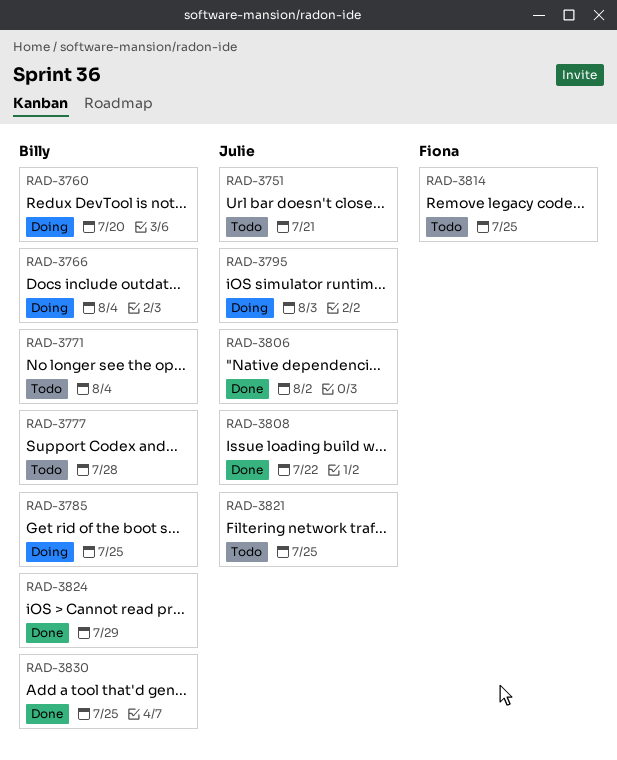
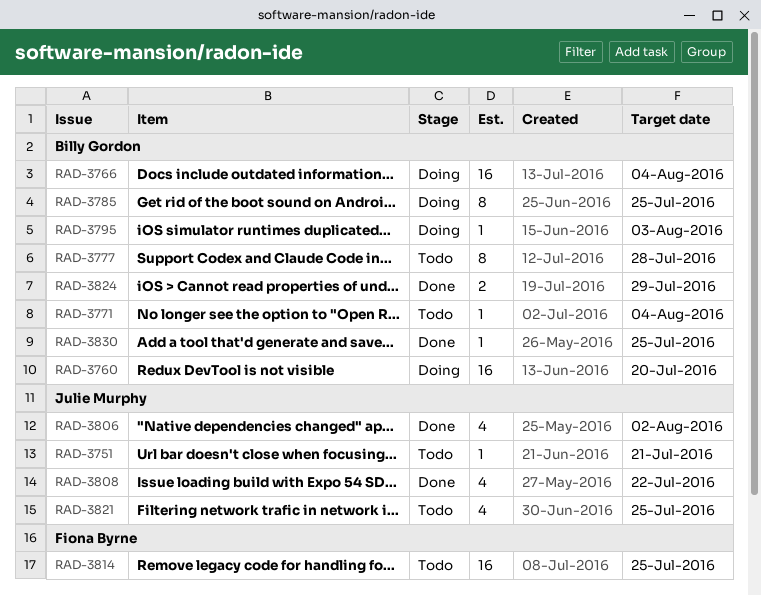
RAD-3795, owner: Julie Murphy -> Billy Gordon

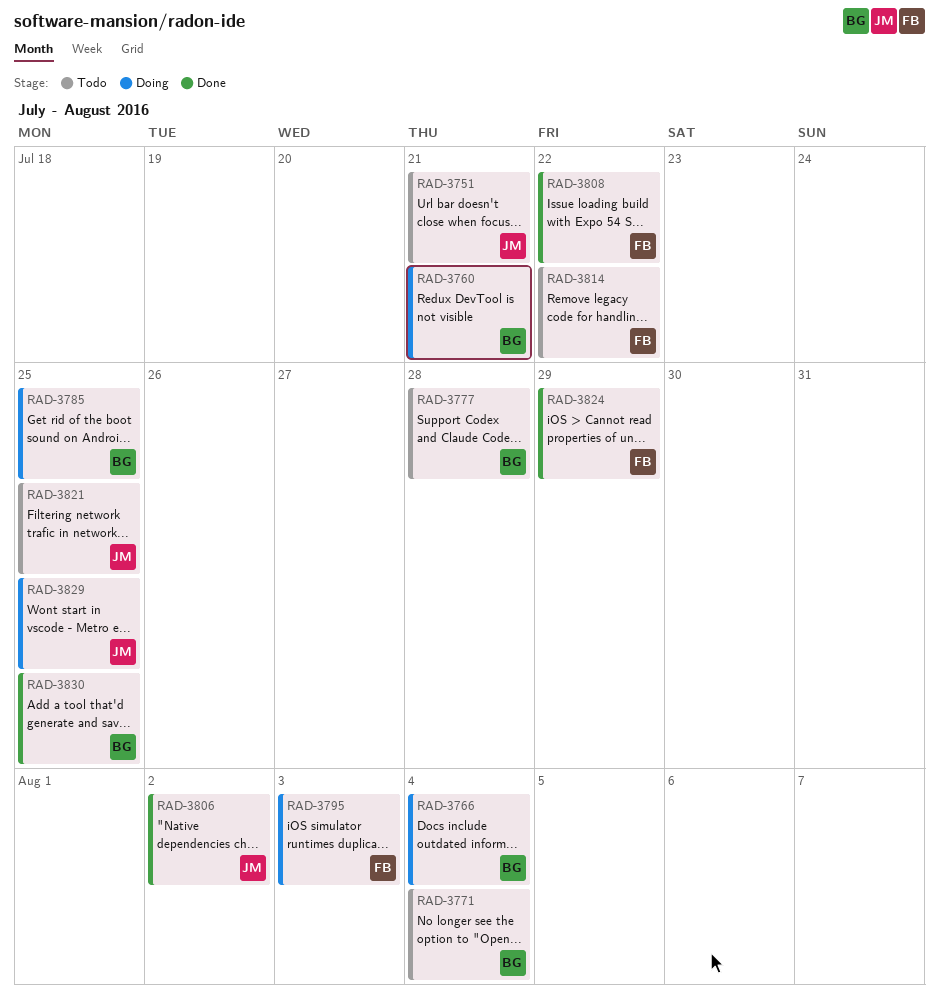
RAD-3760, due: Jul 20 -> Jul 21
RAD-3795, owner: Billy Gordon -> Fiona Byrne
RAD-3808, owner: Julie Murphy -> Fiona Byrne
RAD-3814, due: Jul 25 -> Jul 22
RAD-3824, owner: Billy Gordon -> Fiona Byrne
RAD-3829: none -> present

